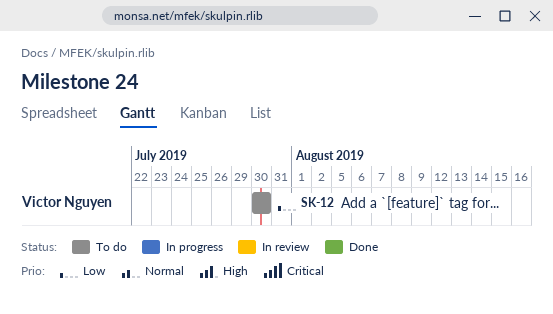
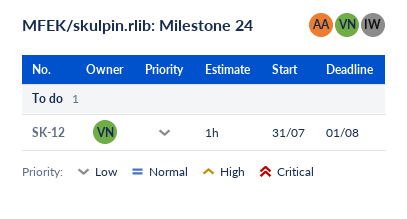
SK-12, start: Jul 30 -> Jul 31
SK-12, due: Jul 30 -> Aug 1

